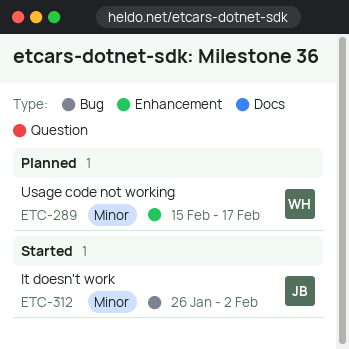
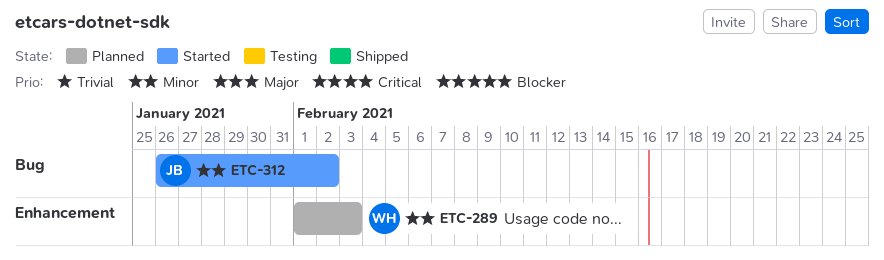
ETC-289, start: Feb 15 -> Feb 1
ETC-289, due: Feb 17 -> Feb 3

